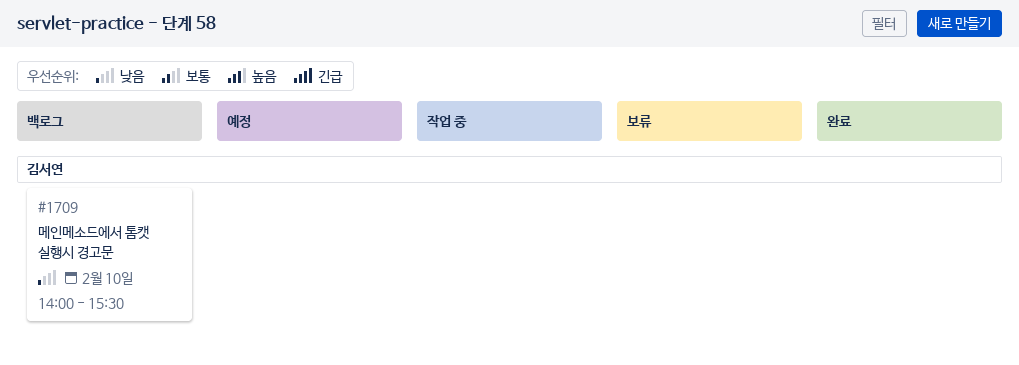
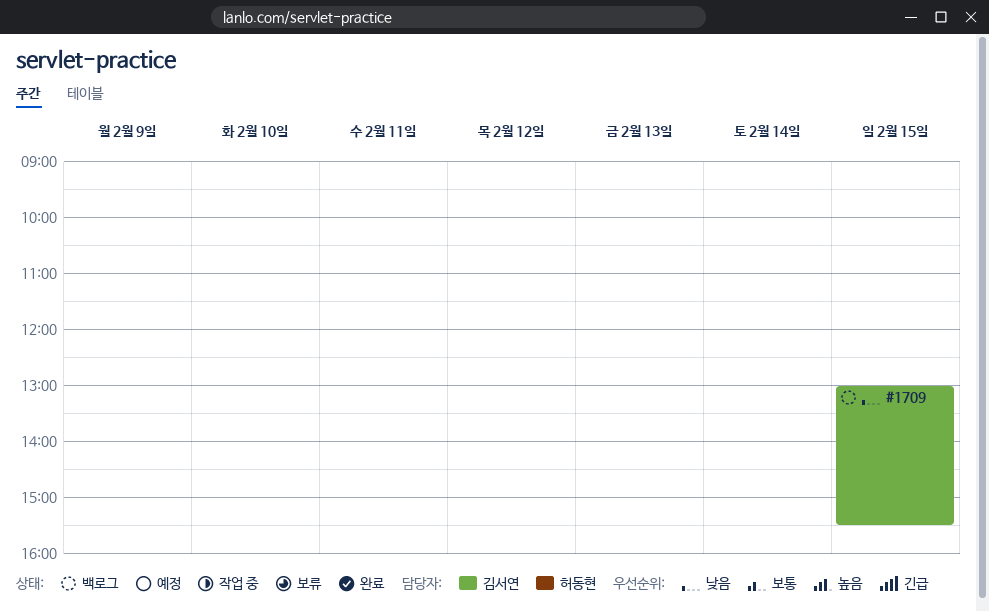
#1709, day: Feb 10 -> Feb 15
#1709, begins: 14:00 -> 13:00

